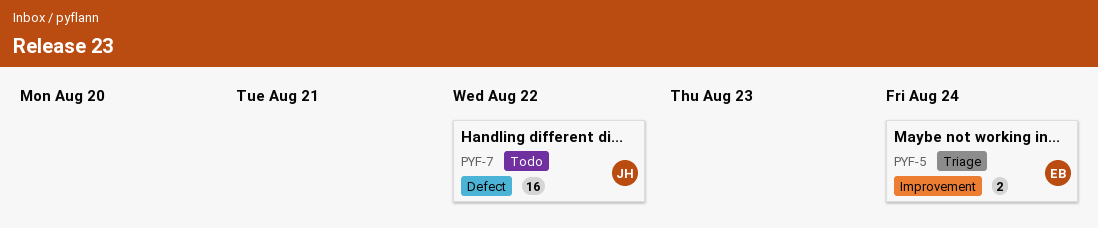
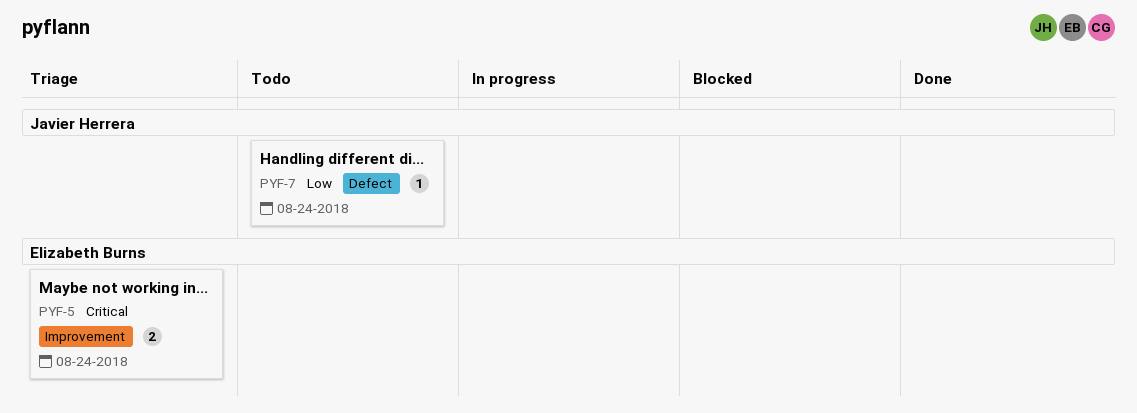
PYF-7, estimate: 16 -> 1
PYF-7, due: Aug 22 -> Aug 24

